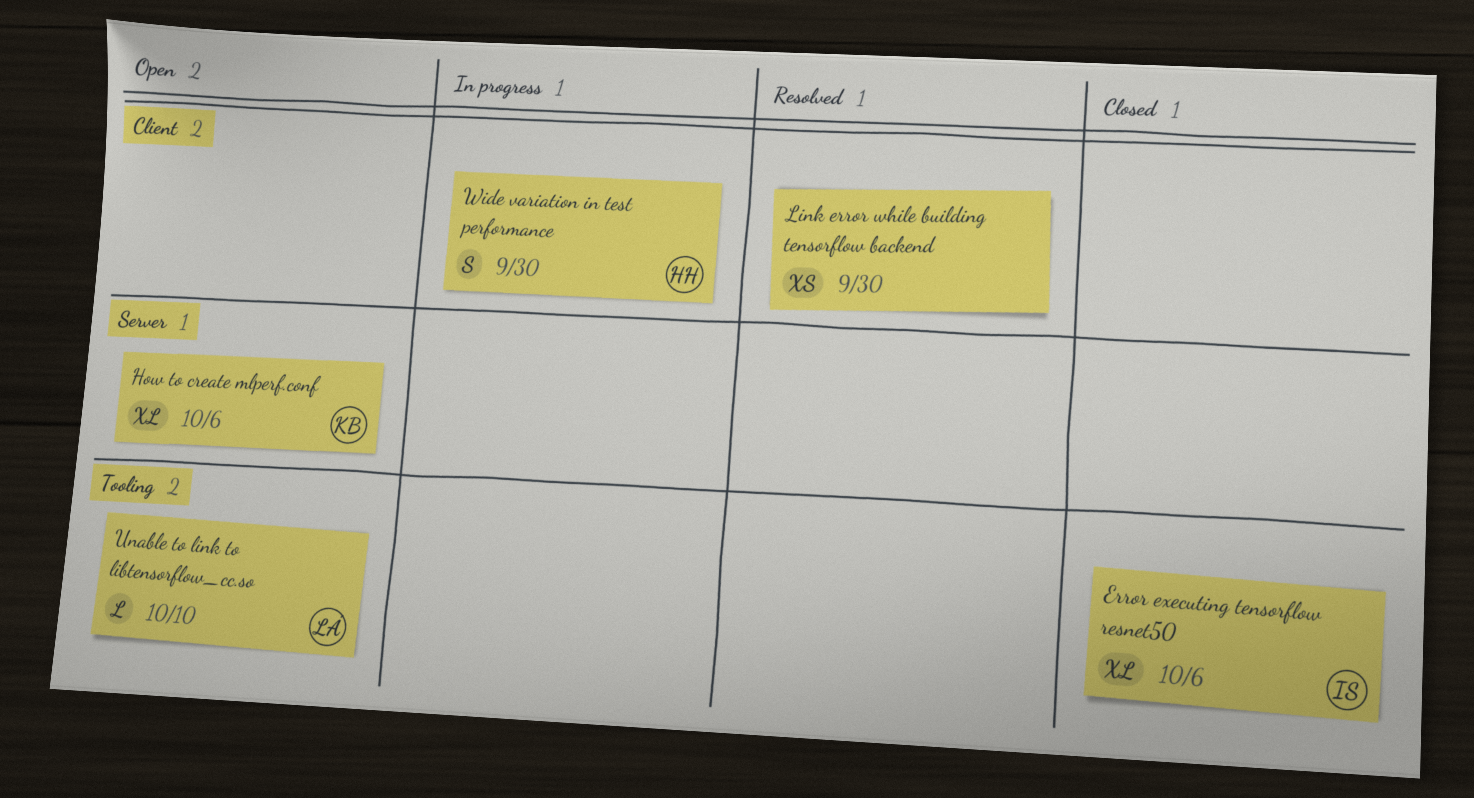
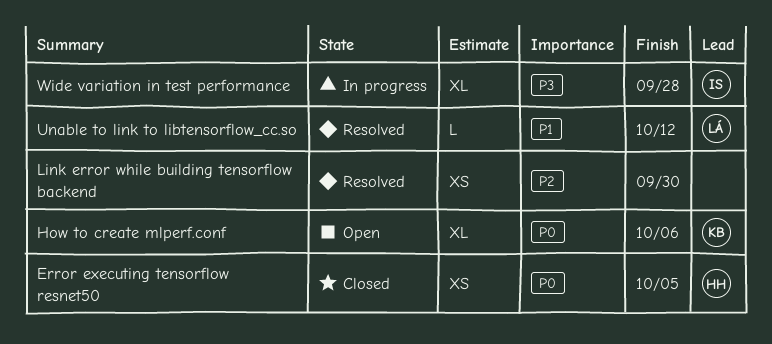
Error executing tensorflow resnet50, owner: IS -> HH
Error executing tensorflow resnet50, estimate: XL -> XS
Error executing tensorflow resnet50, due: Oct 6 -> Oct 5
Unable to link to libtensorflow_cc.so, status: Open -> Resolved
Unable to link to libtensorflow_cc.so, due: Oct 10 -> Oct 12
Wide variation in test performance, owner: HH -> IS
Wide variation in test performance, estimate: S -> XL
Wide variation in test performance, due: Sep 30 -> Sep 28

